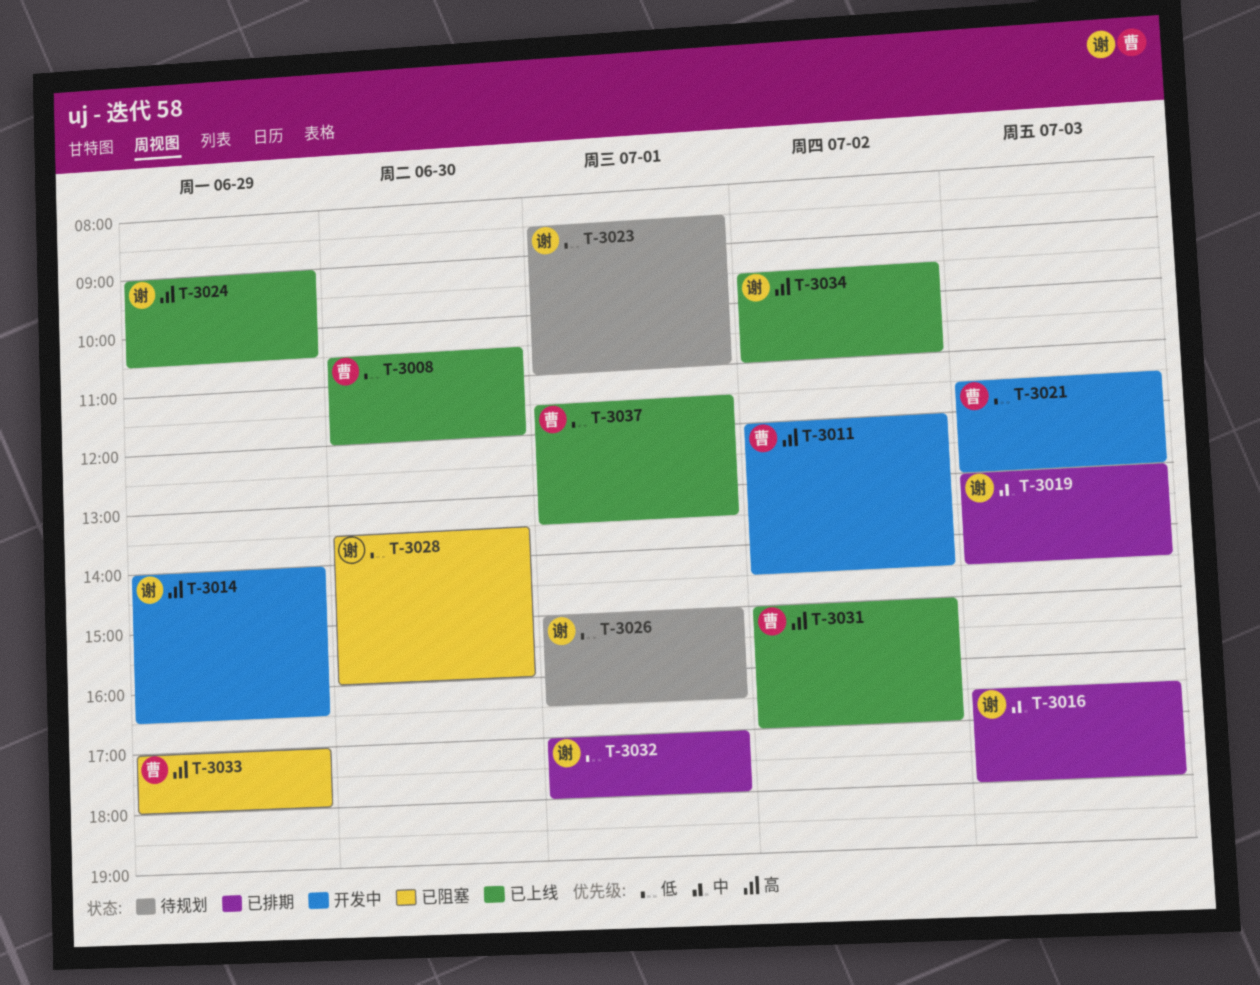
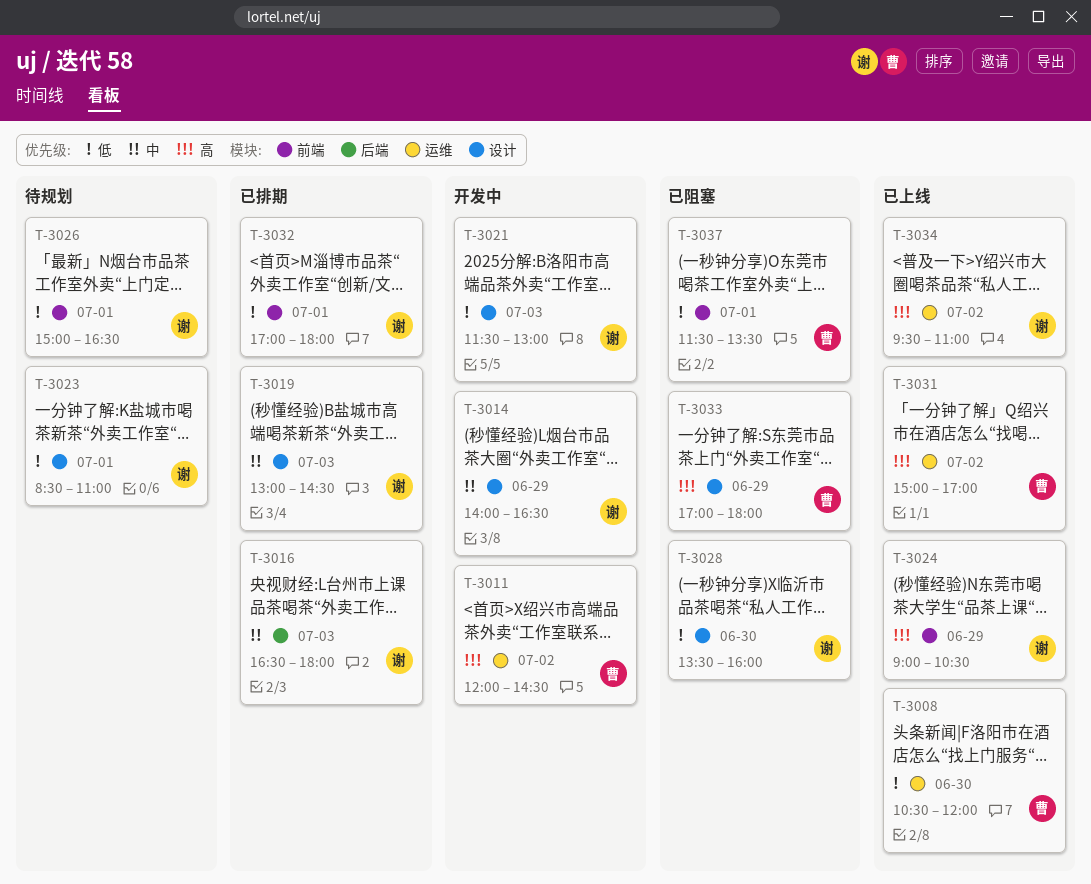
T-3014, priority: 高 -> 中
T-3021, owner: 曹 -> 谢
T-3037, status: 已上线 -> 已阻塞

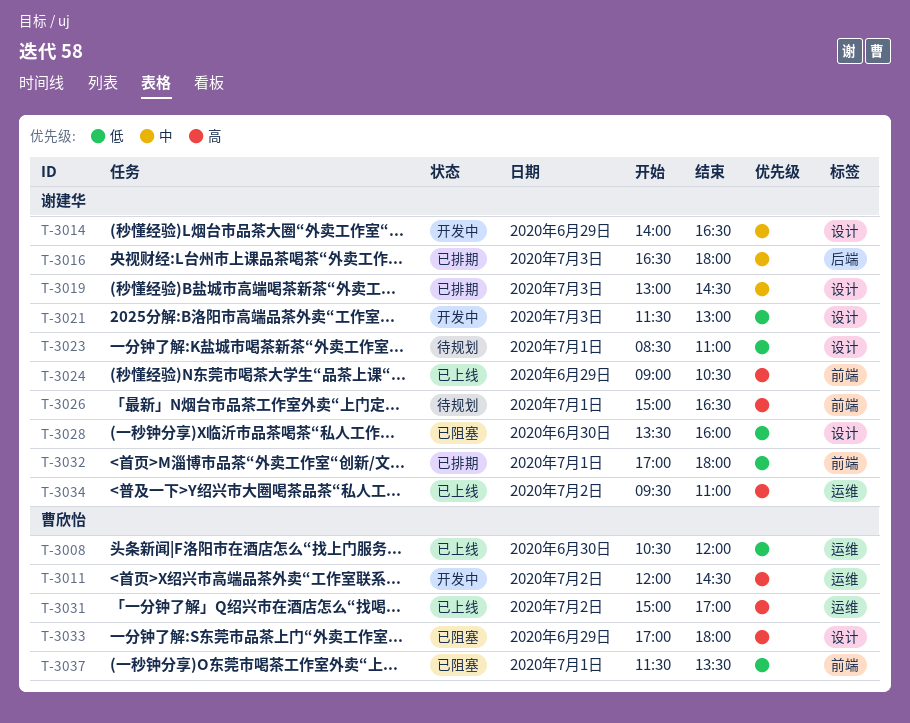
T-3026, priority: 低 -> 高

